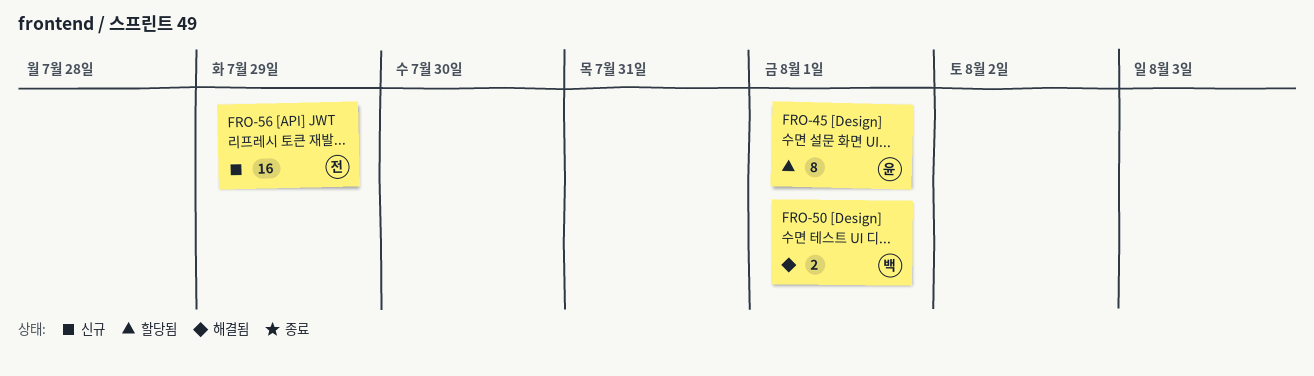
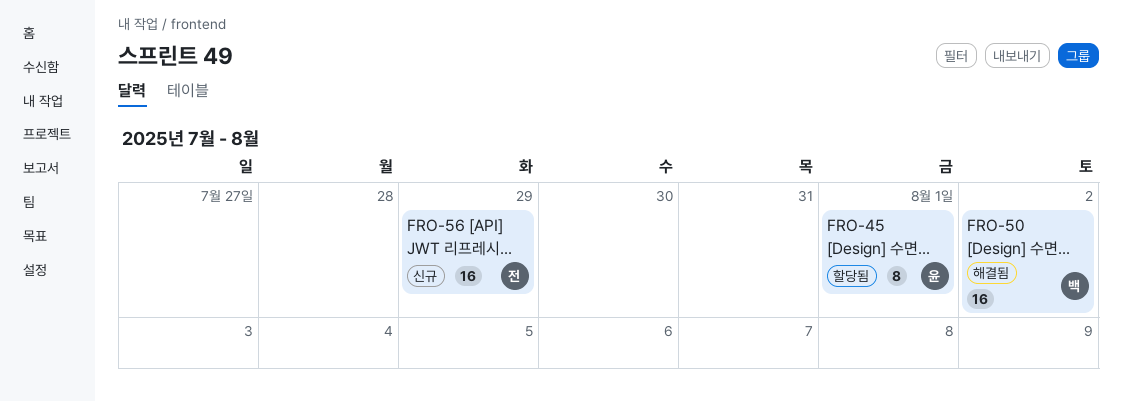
FRO-50, estimate: 2 -> 16
FRO-50, due: Aug 1 -> Aug 2

